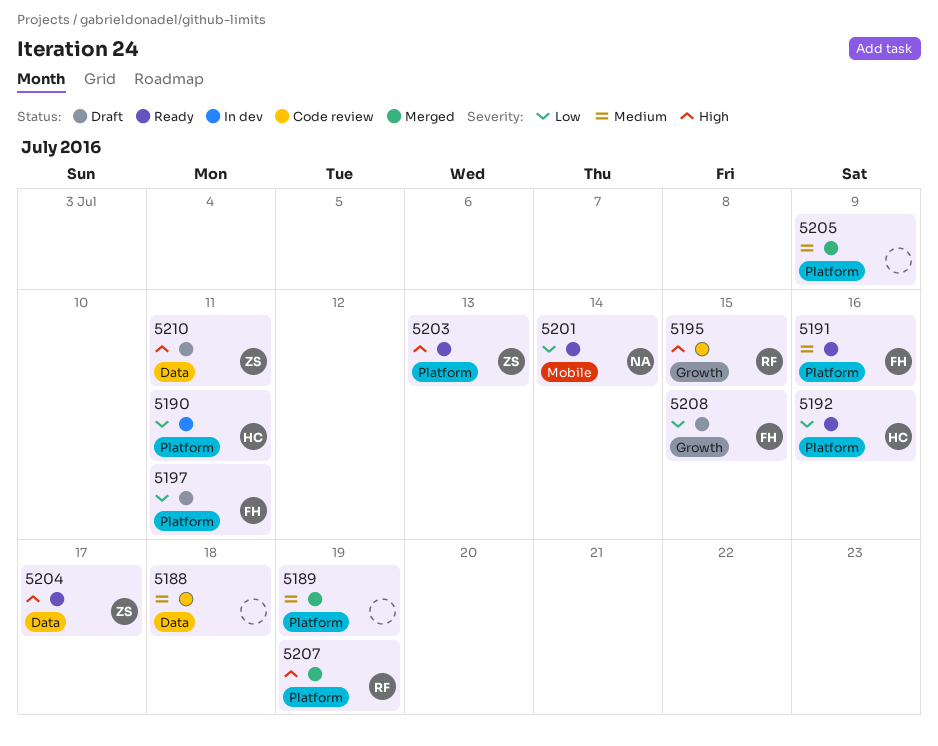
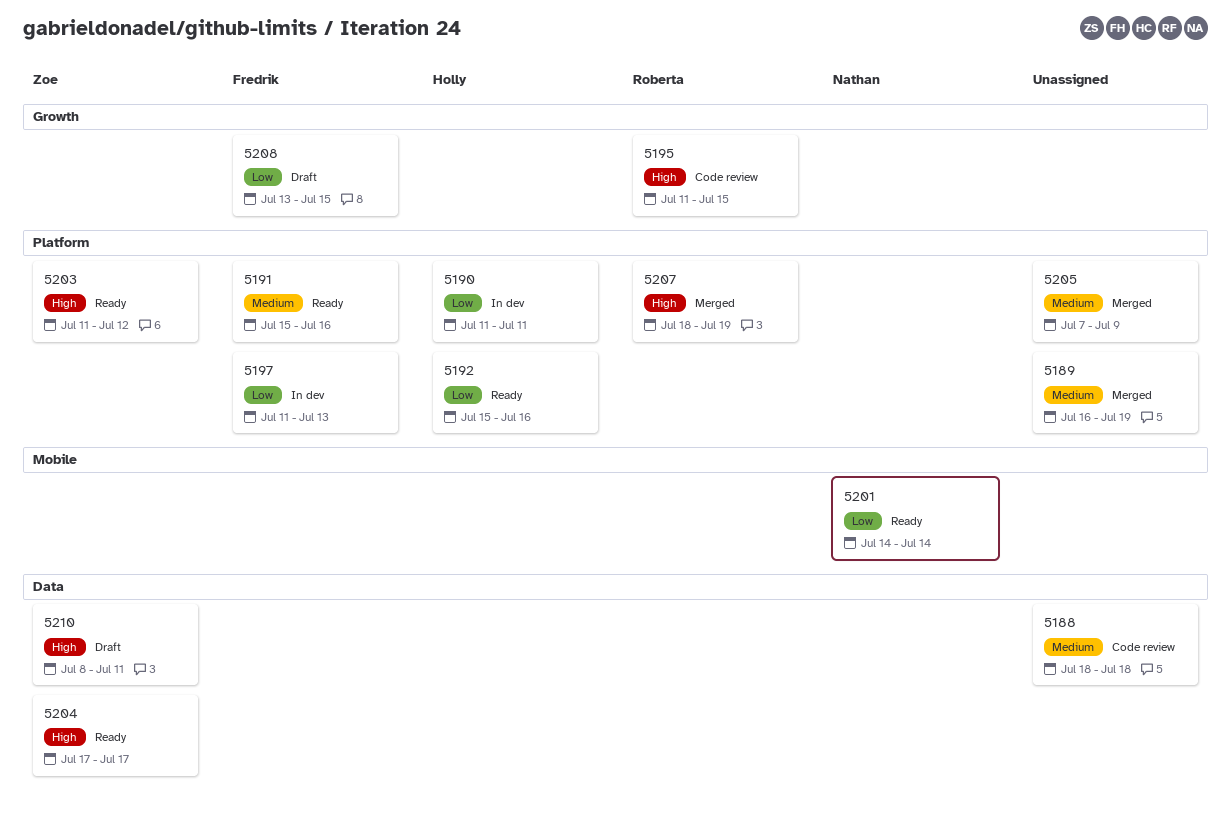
5197, status: Draft -> In dev
5197, due: Jul 11 -> Jul 13
5203, due: Jul 13 -> Jul 12

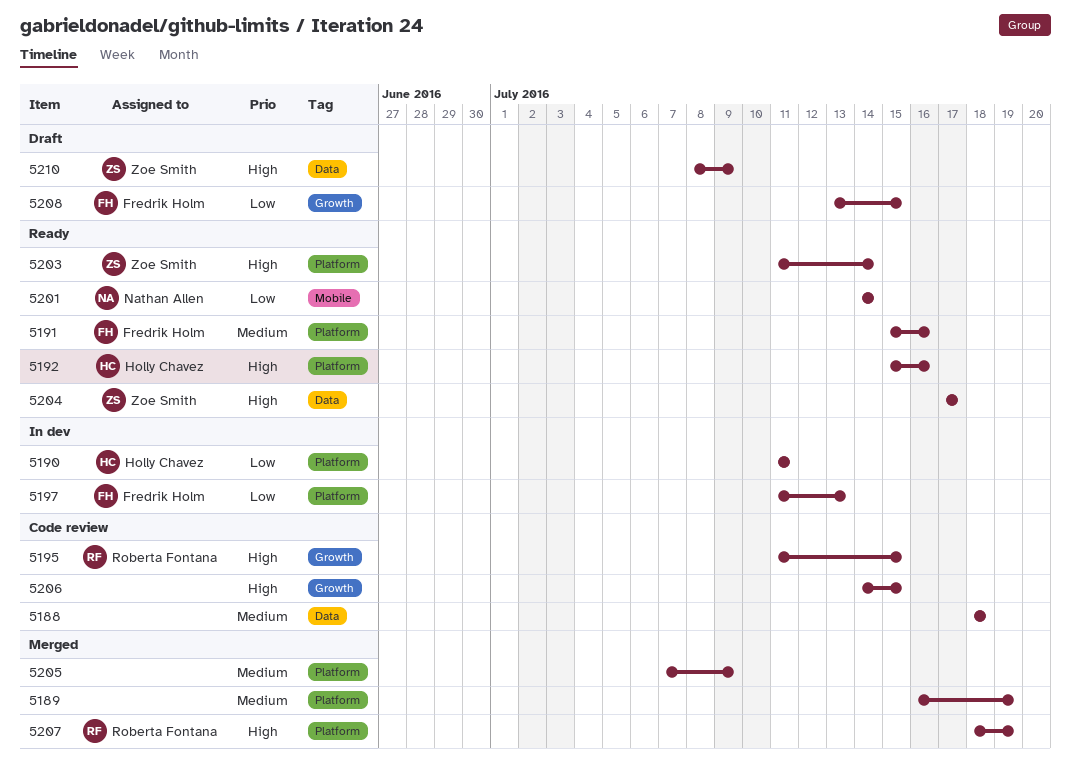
5192, priority: Low -> High
5203, due: Jul 12 -> Jul 14
5206: none -> present
5210, due: Jul 11 -> Jul 9

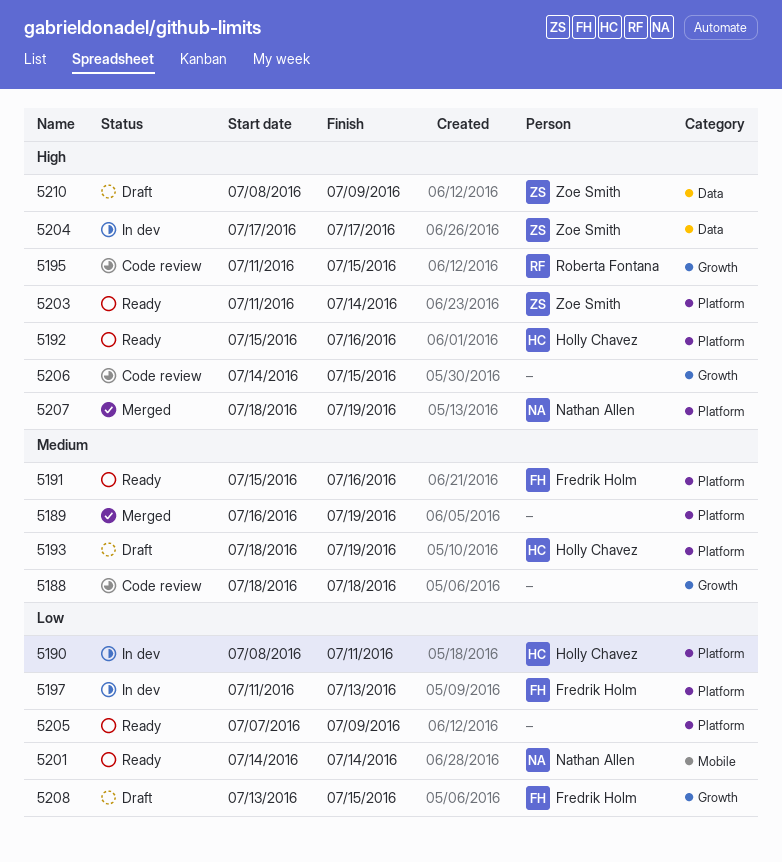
5188, label: Data -> Growth
5190, start: Jul 11 -> Jul 8
5193: none -> present
5204, status: Ready -> In dev
5205, status: Merged -> Ready
5205, priority: Medium -> Low
5207, owner: Roberta Fontana -> Nathan Allen

